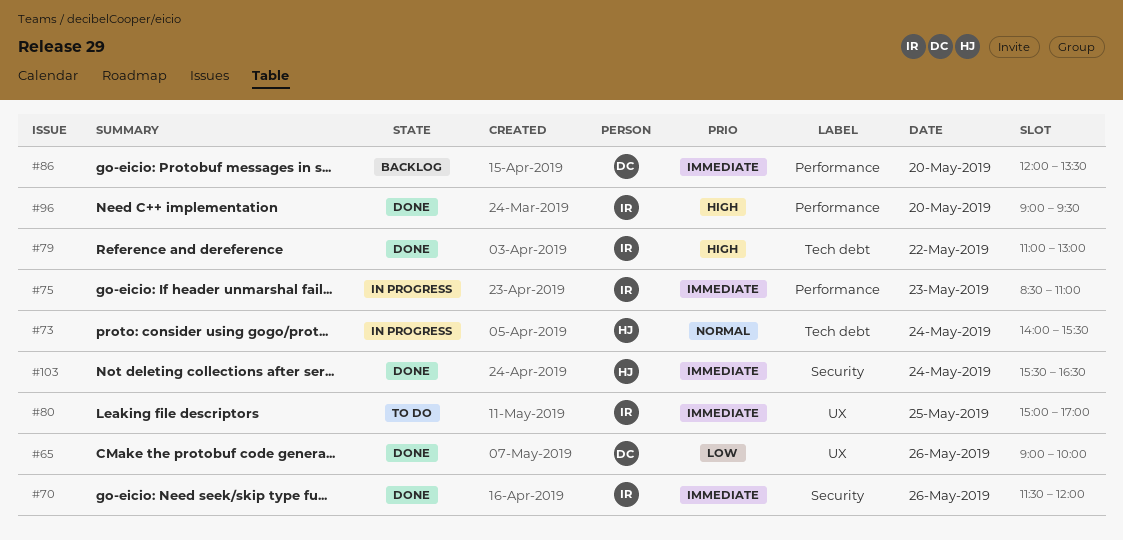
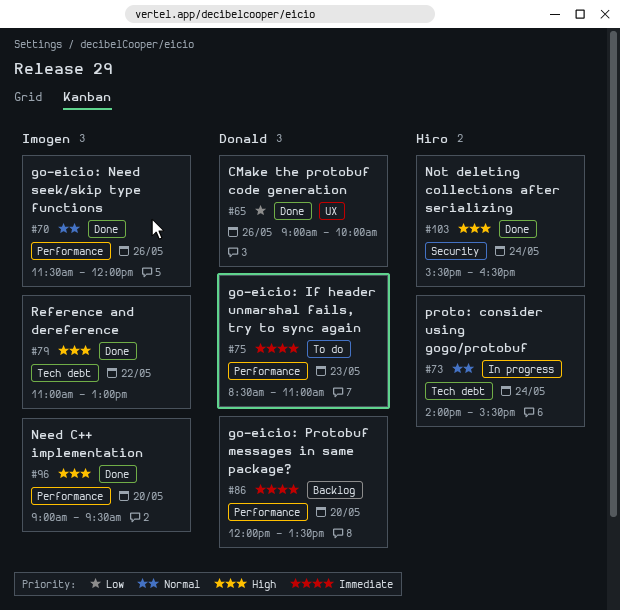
#70, priority: Immediate -> Normal
#70, label: Security -> Performance
#75, status: In progress -> To do
#75, owner: Imogen -> Donald
#80: present -> none
#103, priority: Immediate -> High

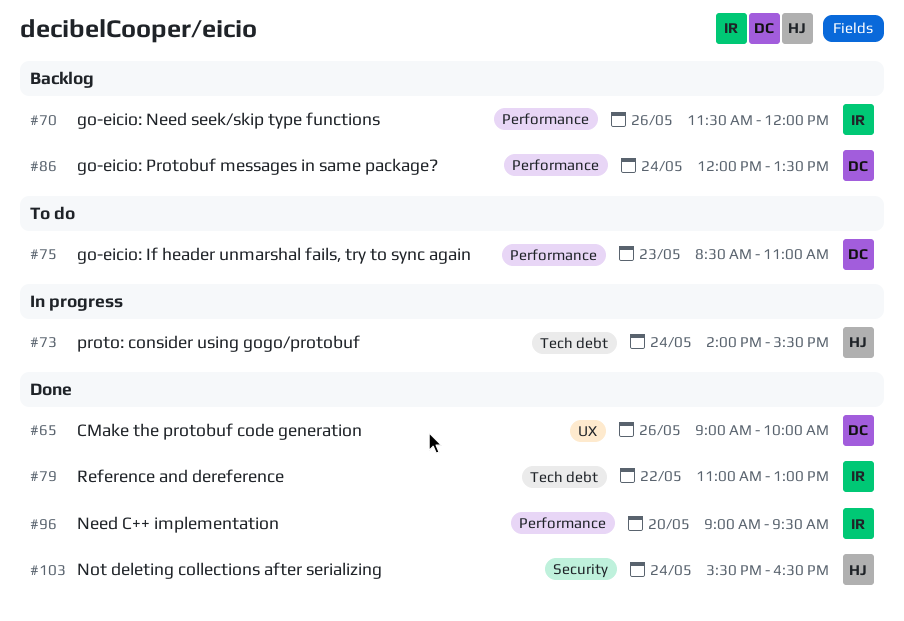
#70, status: Done -> Backlog
#86, day: May 20 -> May 24

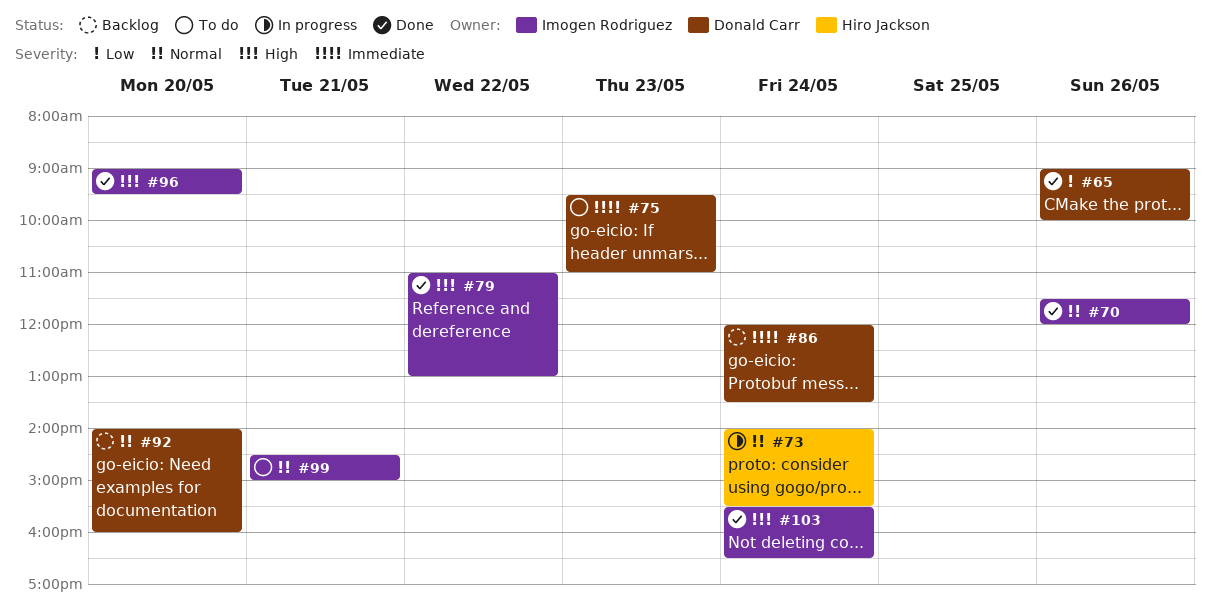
#70, status: Backlog -> Done
#75, begins: 08:30 -> 09:30
#92: none -> present
#99: none -> present
#103, owner: Hiro Jackson -> Imogen Rodriguez

